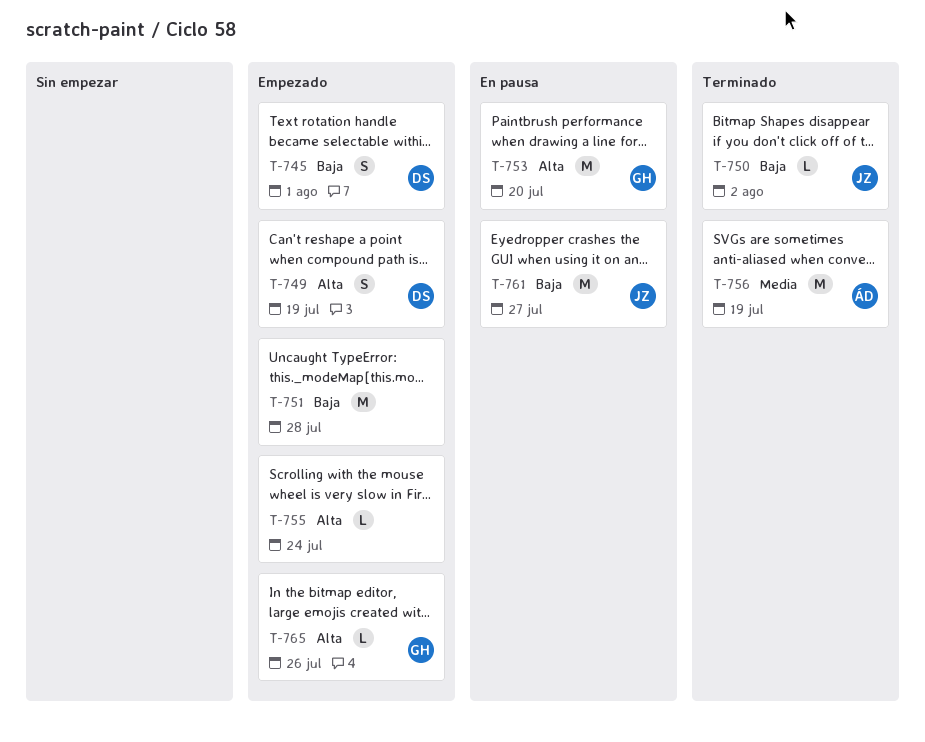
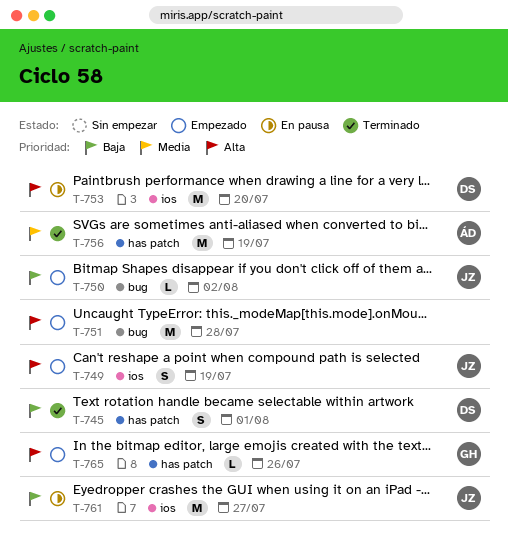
T-745, status: Empezado -> Terminado
T-749, owner: DS -> JZ
T-750, status: Terminado -> Empezado
T-751, priority: Baja -> Alta
T-753, owner: GH -> DS
T-755: present -> none

